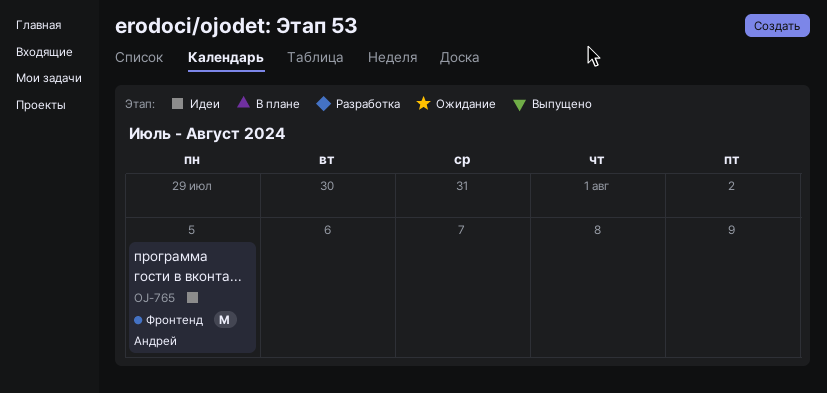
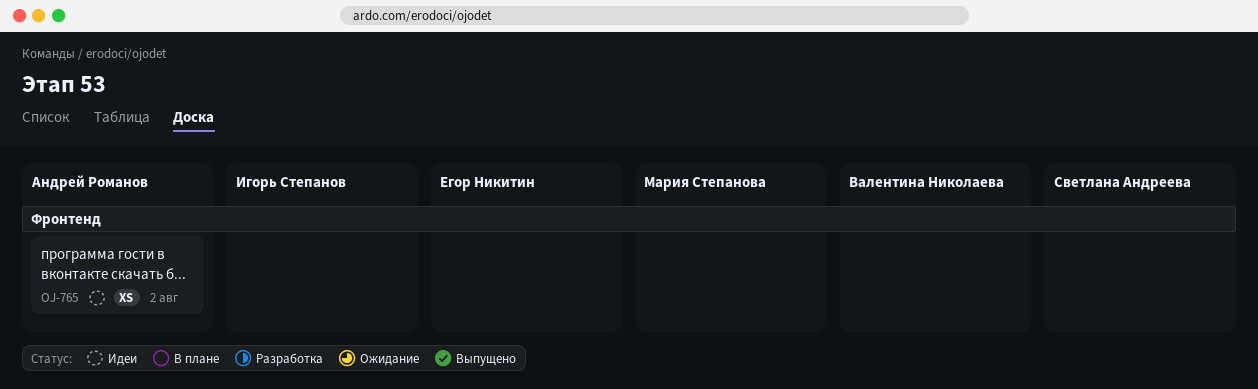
OJ-765, estimate: M -> XS
OJ-765, due: Aug 5 -> Aug 2

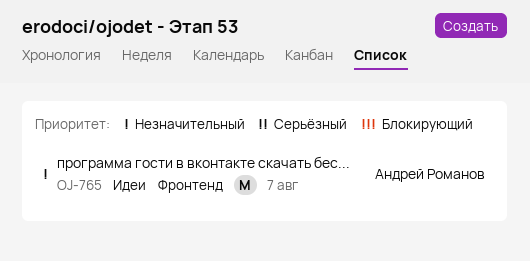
OJ-765, estimate: XS -> M
OJ-765, due: Aug 2 -> Aug 7

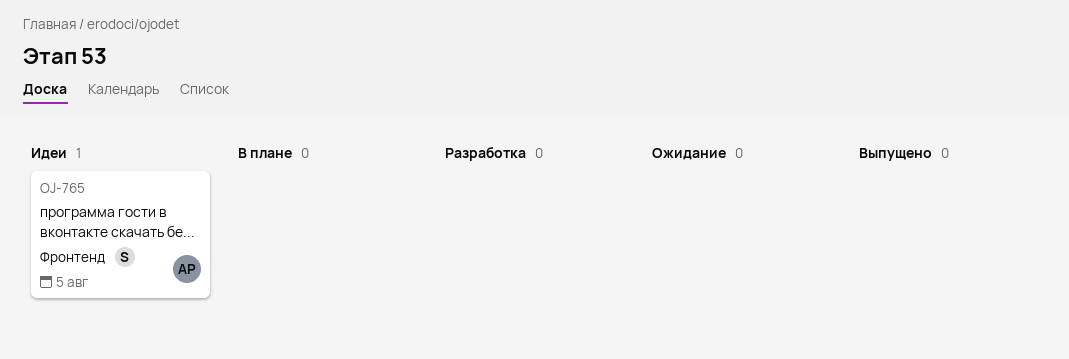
OJ-765, estimate: M -> S
OJ-765, due: Aug 7 -> Aug 5

